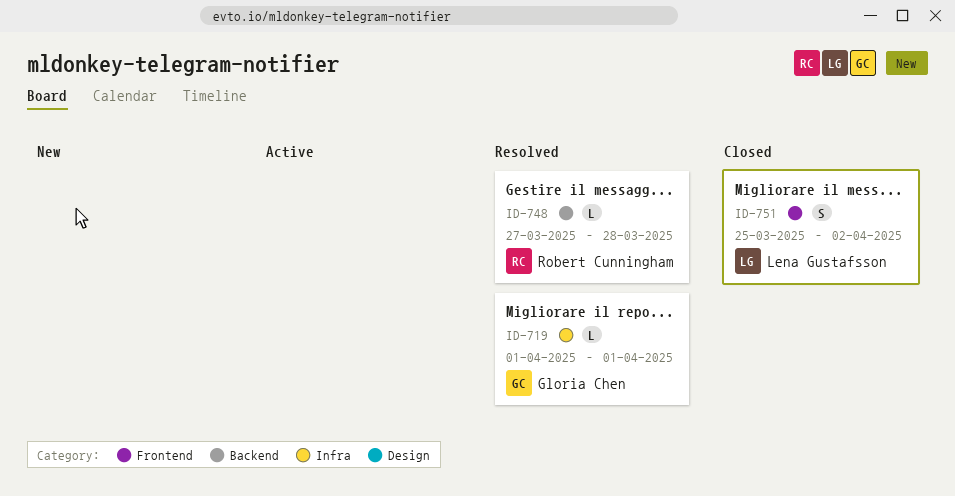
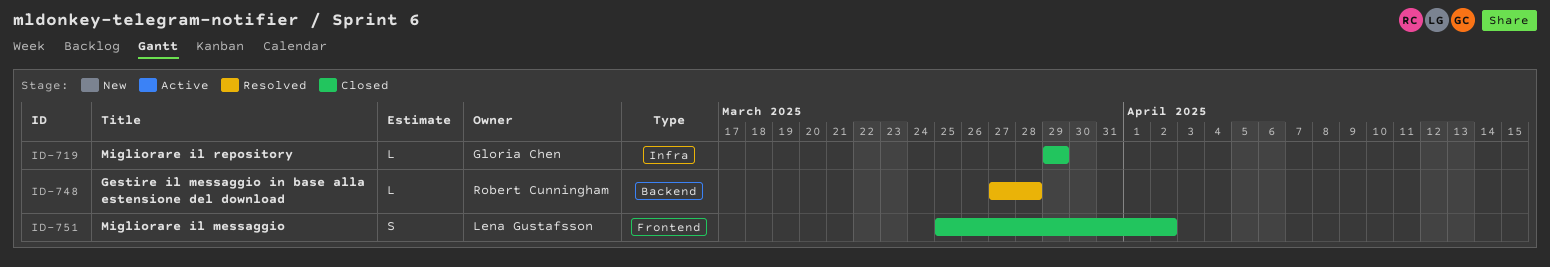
ID-719, status: Resolved -> Closed
ID-719, start: Apr 1 -> Mar 29
ID-719, due: Apr 1 -> Mar 29

